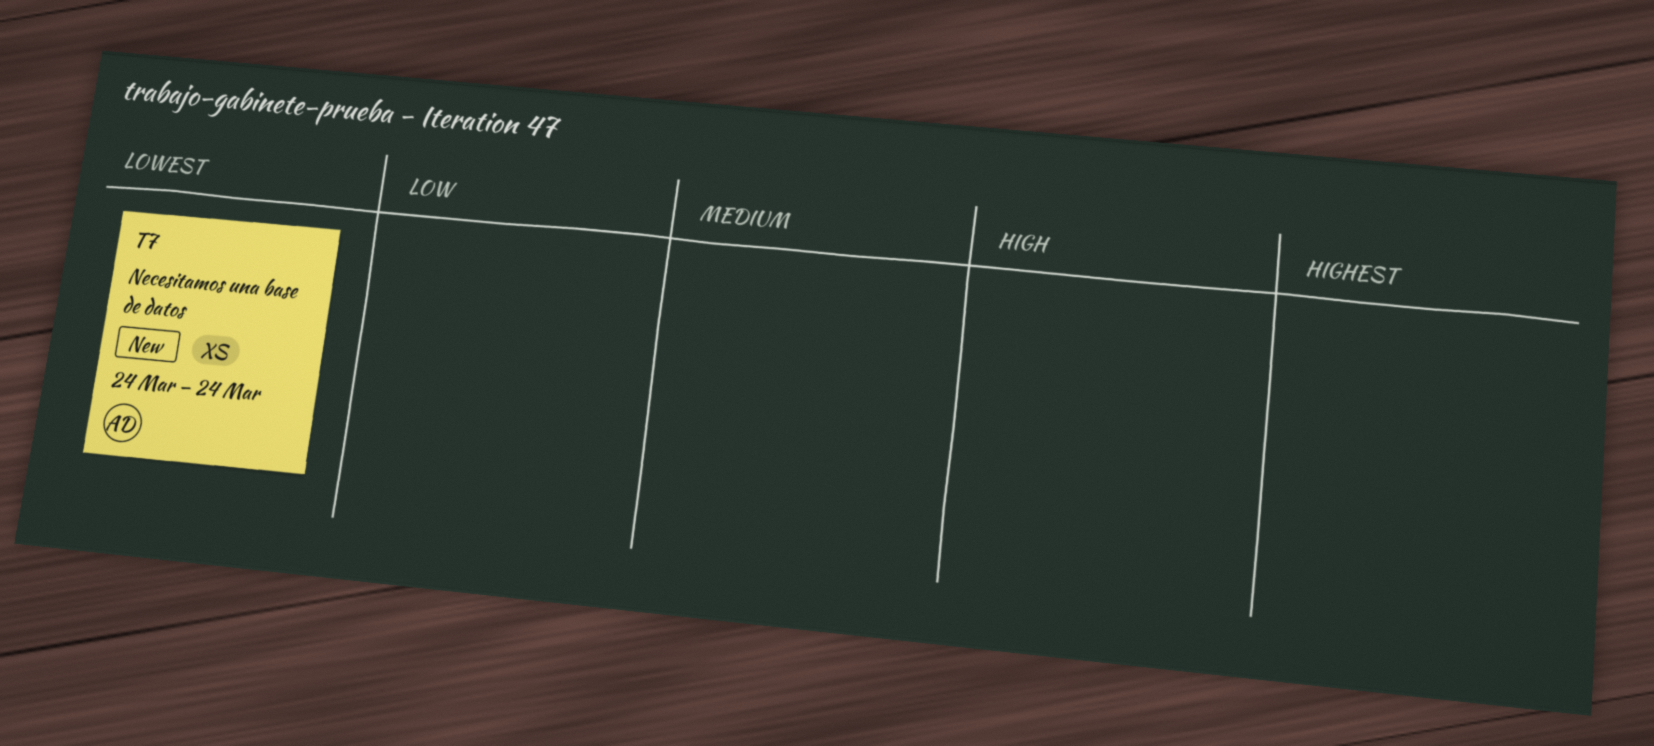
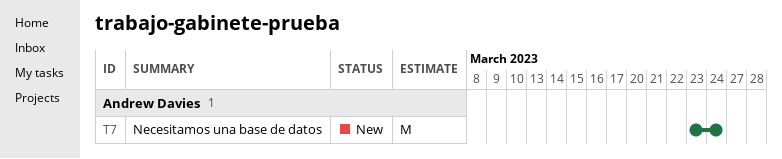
T7, estimate: XS -> M
T7, start: Mar 24 -> Mar 23

